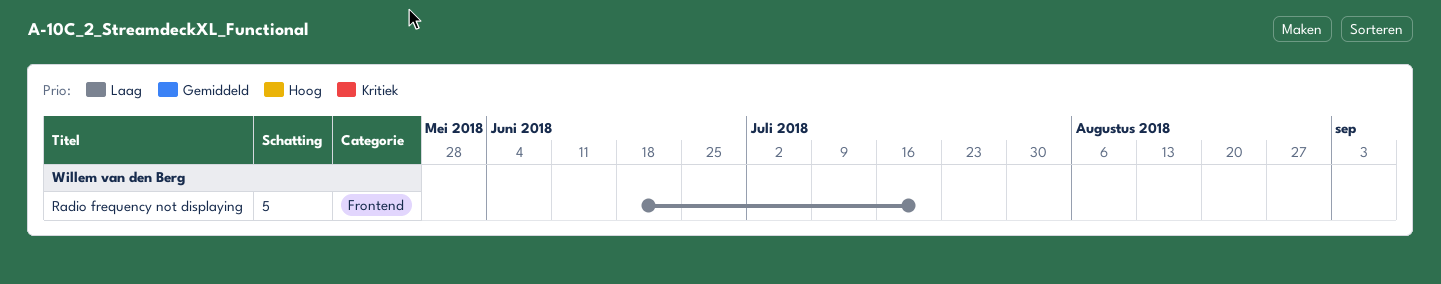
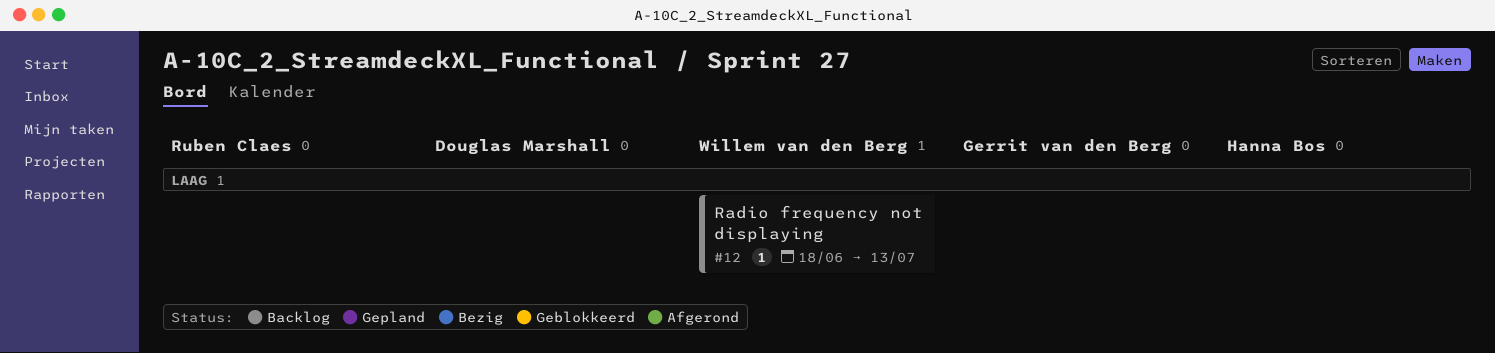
Radio frequency not displaying, estimate: 5 -> 1
Radio frequency not displaying, due: Jul 20 -> Jul 13

